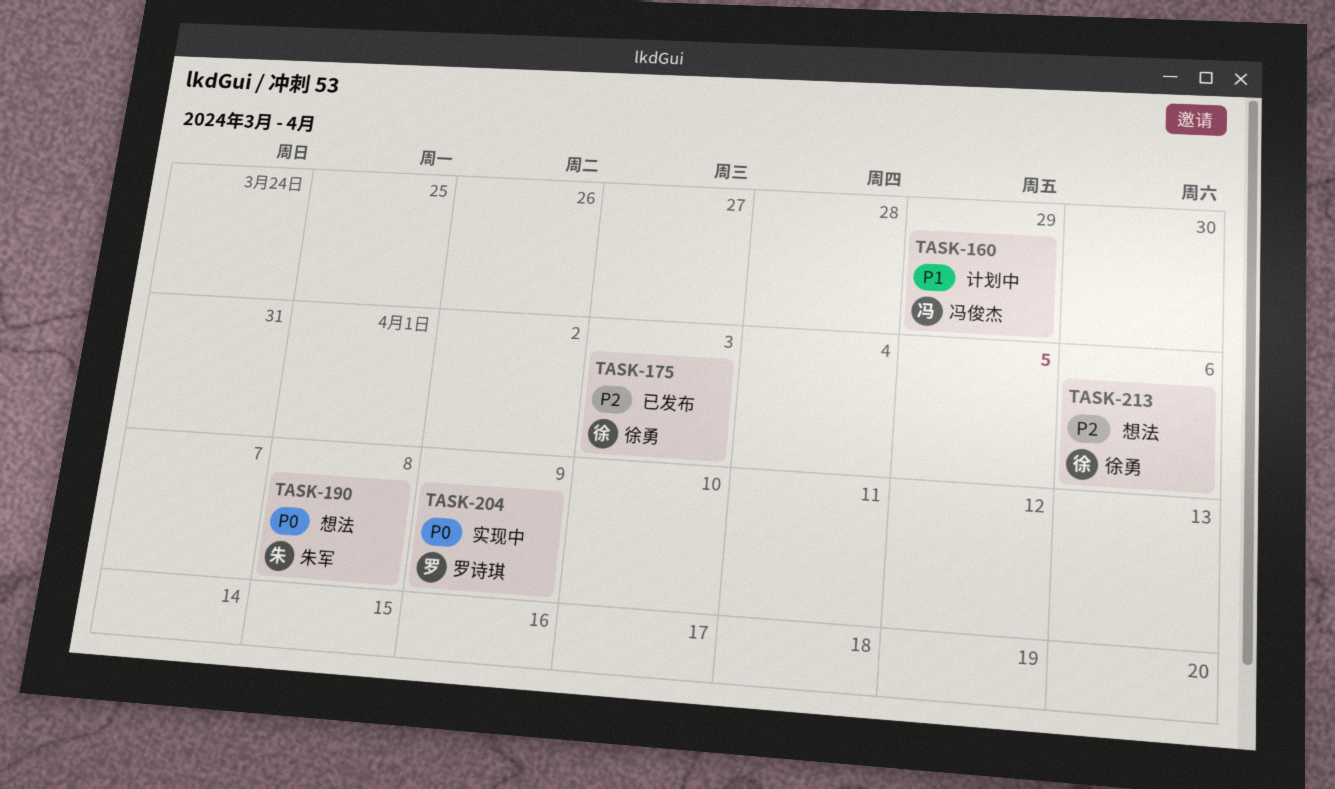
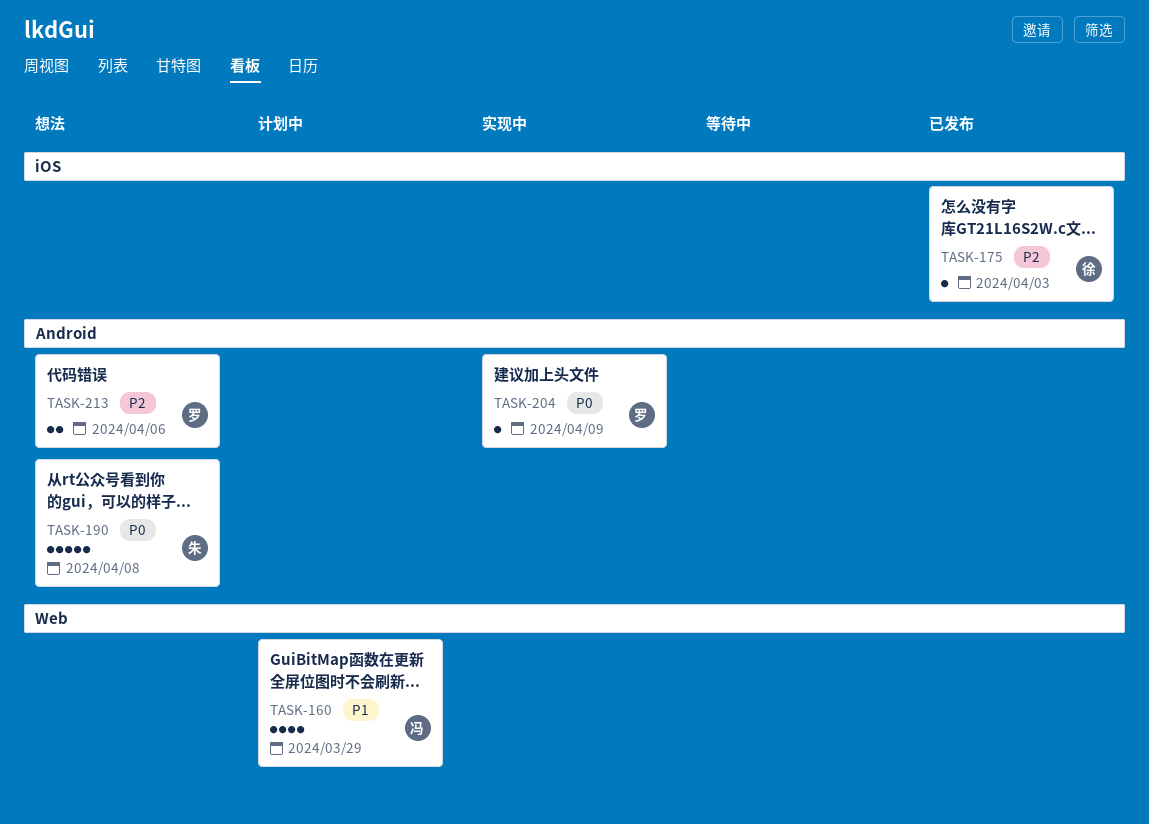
TASK-213, owner: 徐勇 -> 罗诗琪

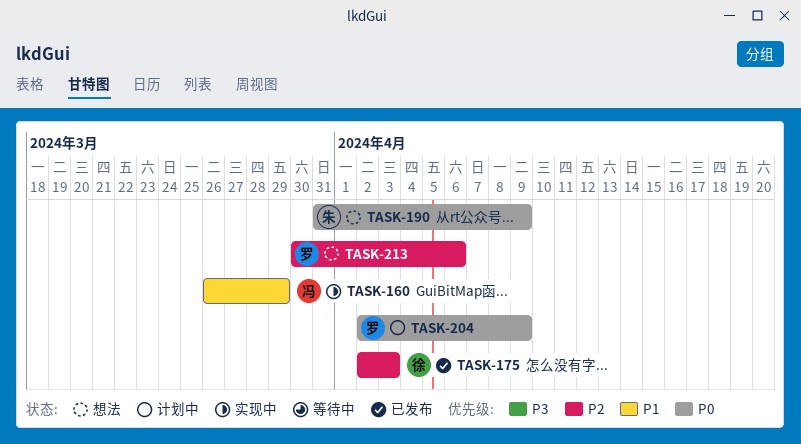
TASK-160, status: 计划中 -> 实现中
TASK-190, due: Apr 8 -> Apr 9
TASK-204, status: 实现中 -> 计划中

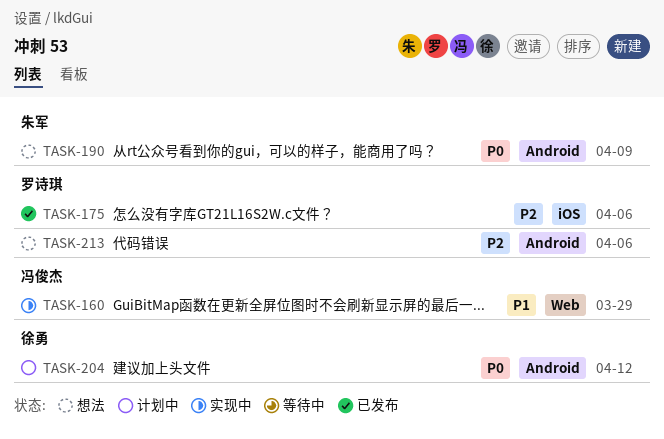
TASK-175, owner: 徐勇 -> 罗诗琪
TASK-175, due: Apr 3 -> Apr 6
TASK-204, owner: 罗诗琪 -> 徐勇
TASK-204, due: Apr 9 -> Apr 12

